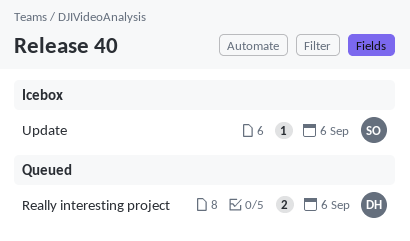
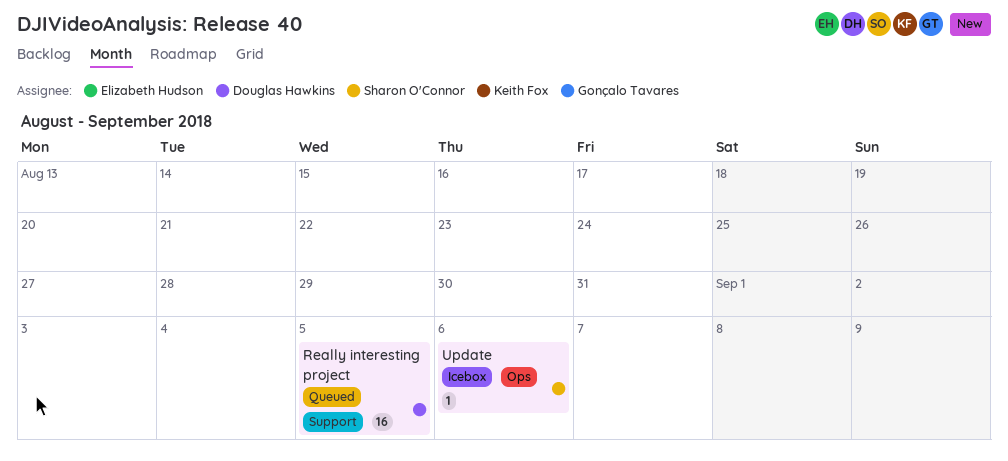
Really interesting project, estimate: 2 -> 16
Really interesting project, due: Sep 6 -> Sep 5

